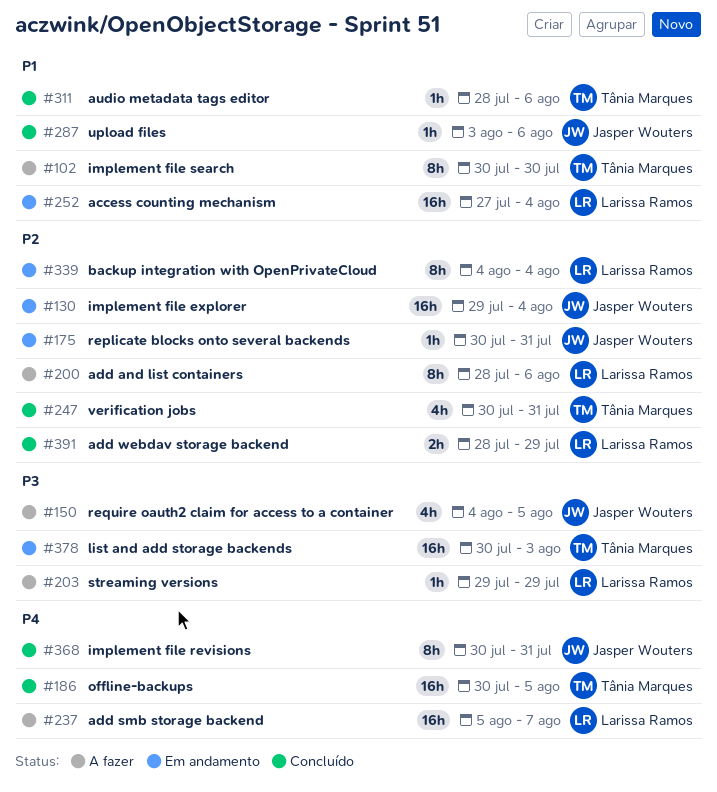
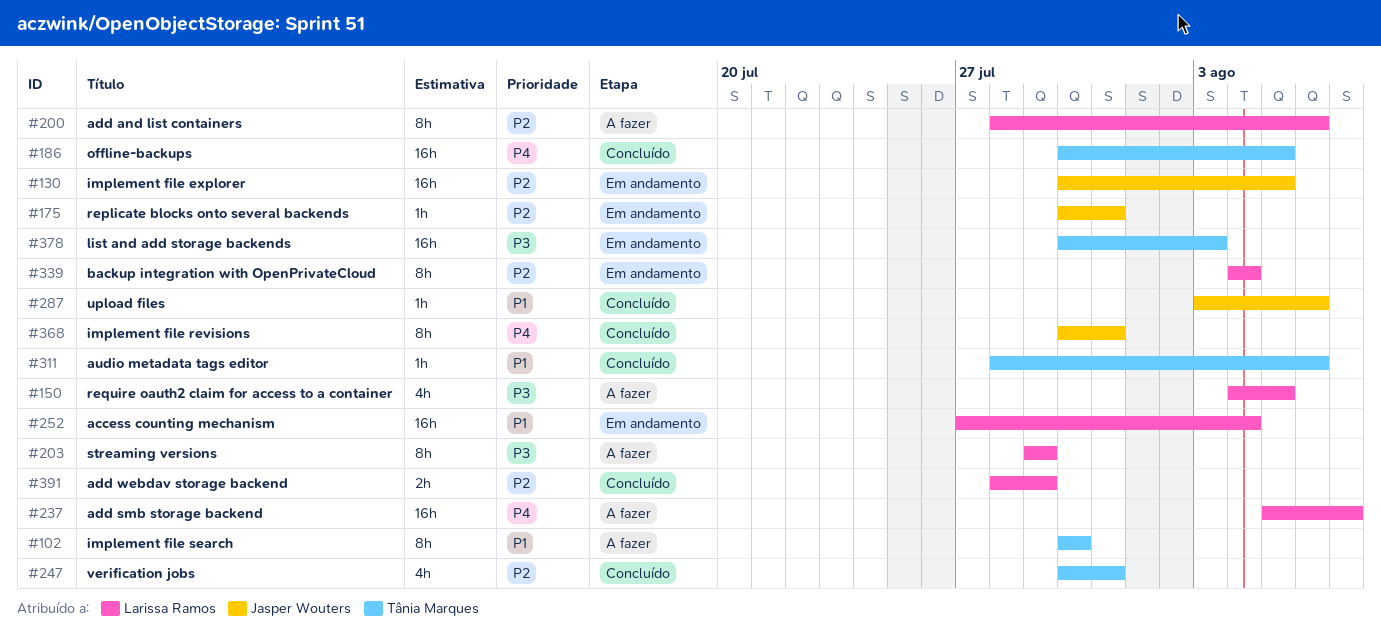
#130, start: Jul 29 -> Jul 30
#130, due: Aug 4 -> Aug 5
#150, owner: Jasper Wouters -> Larissa Ramos
#203, estimate: 1h -> 8h

